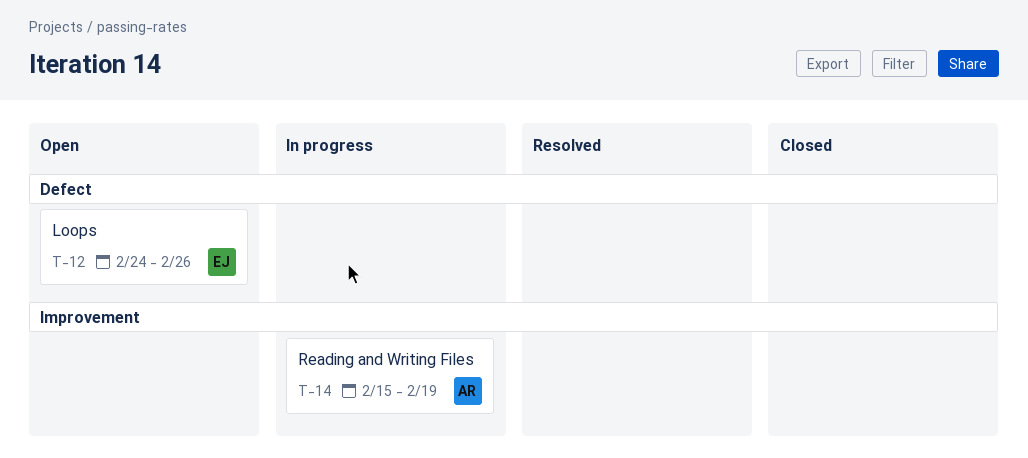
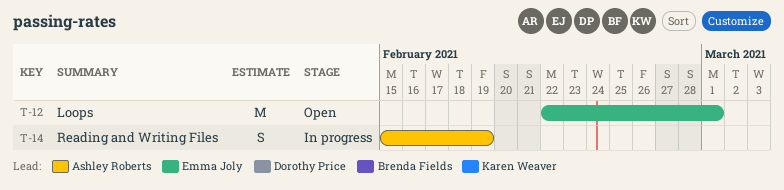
T-12, start: Feb 24 -> Feb 22
T-12, due: Feb 26 -> Mar 1

